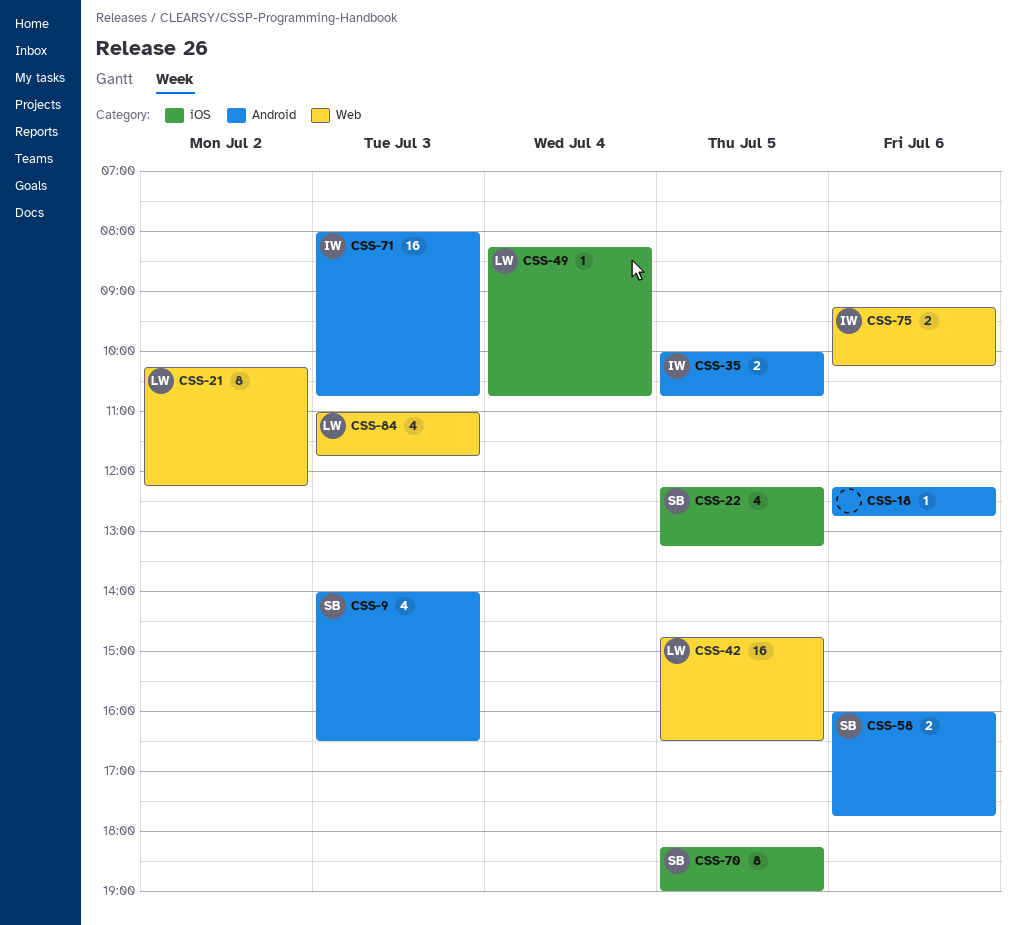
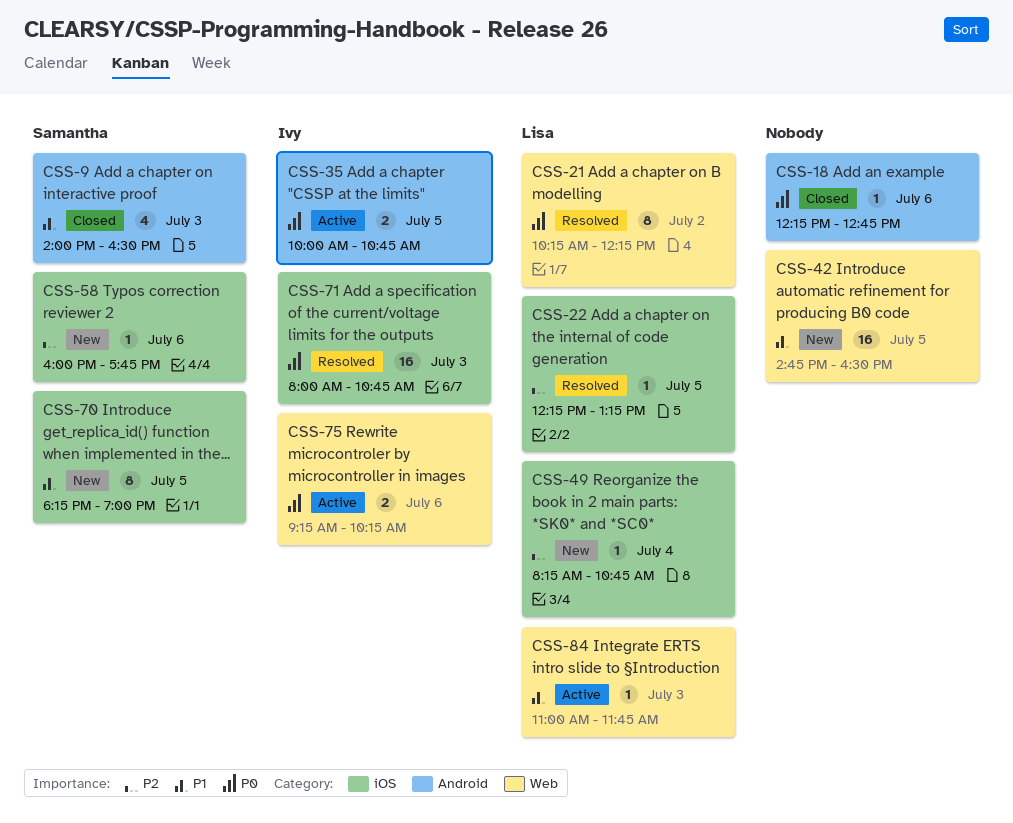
CSS-22, owner: Samantha -> Lisa
CSS-22, estimate: 4 -> 1
CSS-42, owner: Lisa -> none
CSS-58, label: Android -> iOS
CSS-58, estimate: 2 -> 1
CSS-71, label: Android -> iOS
CSS-84, estimate: 4 -> 1

